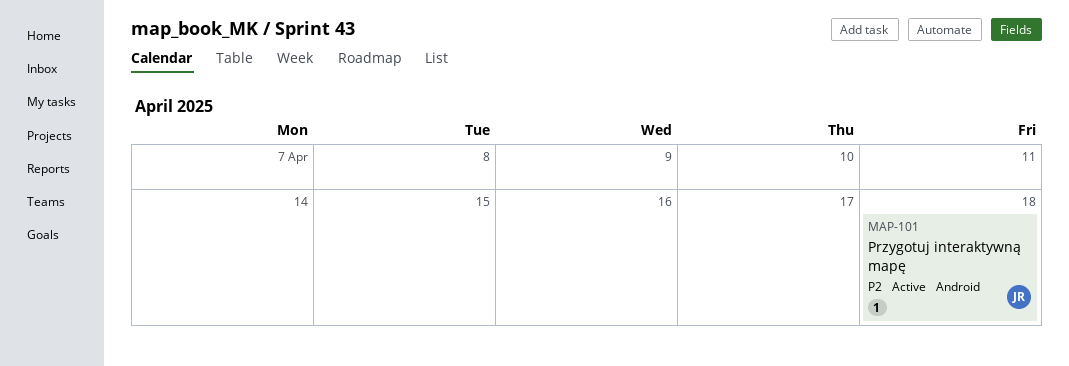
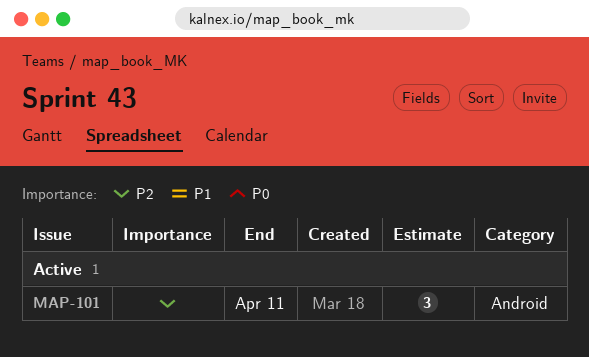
MAP-101, estimate: 1 -> 3
MAP-101, due: Apr 18 -> Apr 11

